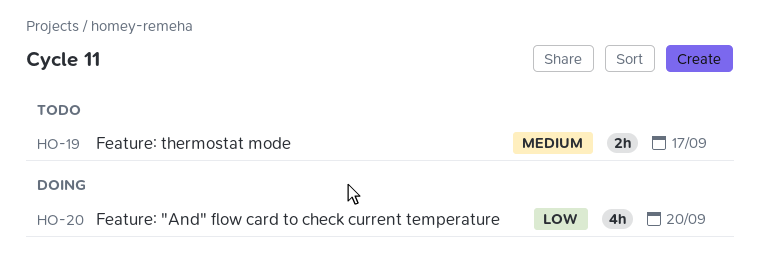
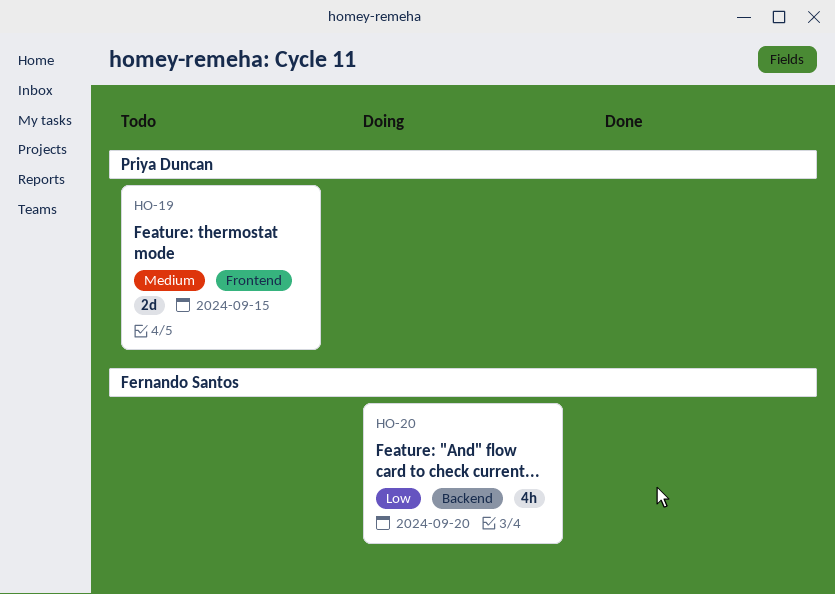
HO-19, estimate: 2h -> 2d
HO-19, due: Sep 17 -> Sep 15

